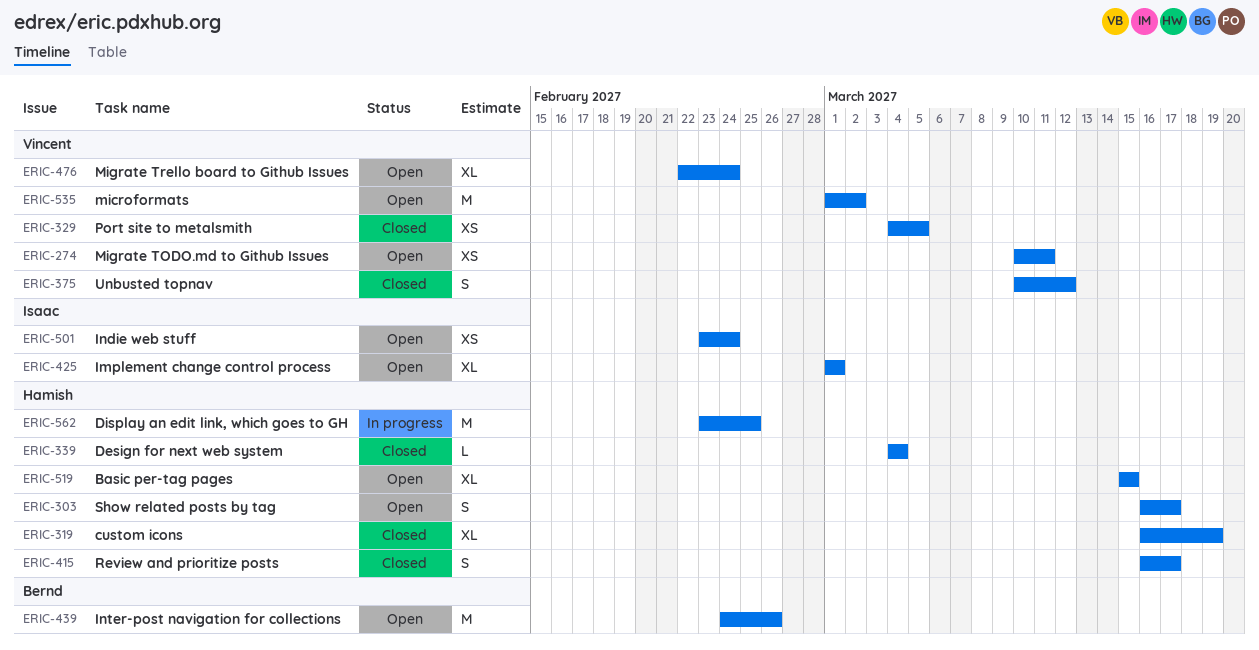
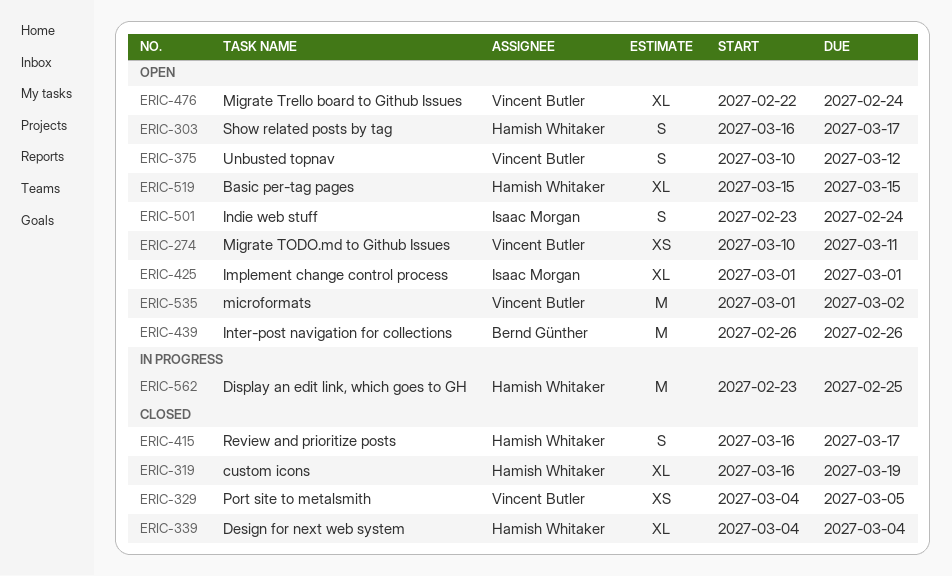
ERIC-339, estimate: L -> XL
ERIC-375, status: Closed -> Open
ERIC-439, start: Feb 24 -> Feb 26
ERIC-501, estimate: XS -> S

